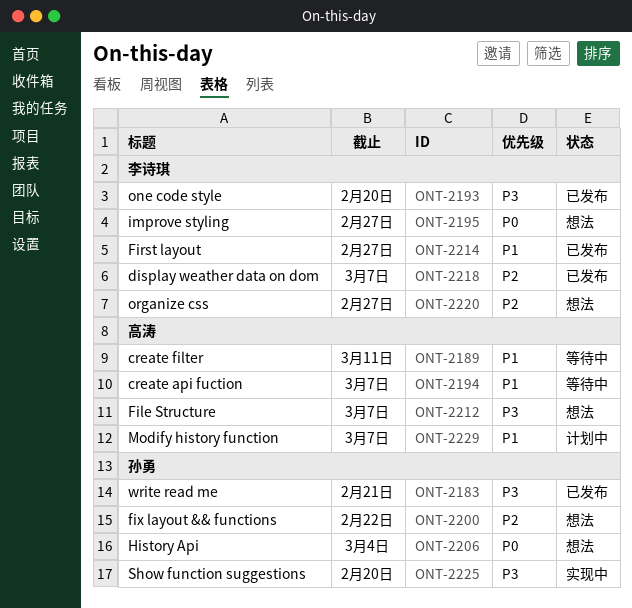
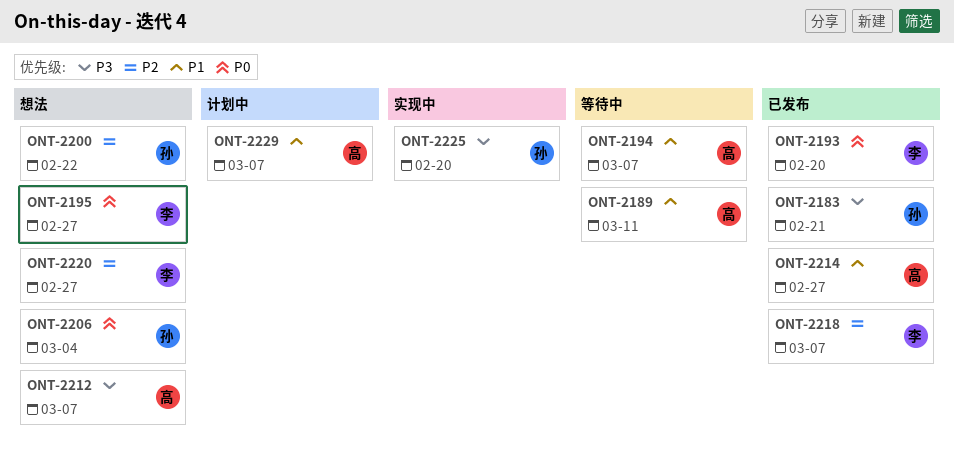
ONT-2193, priority: P3 -> P0
ONT-2214, owner: 李诗琪 -> 高涛

